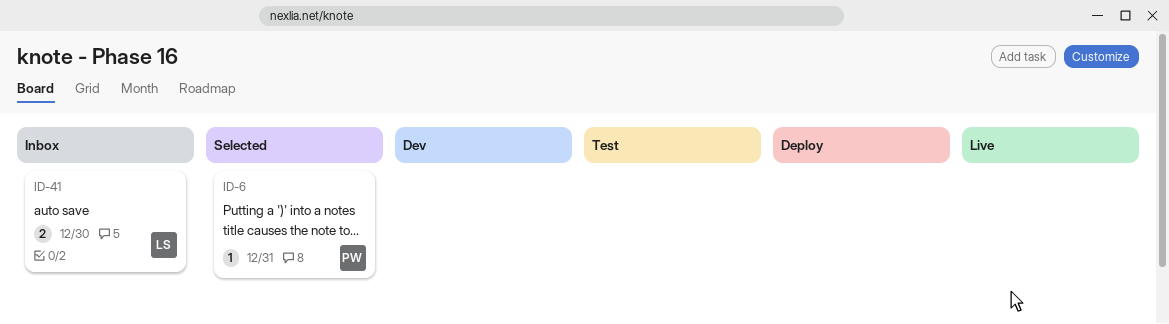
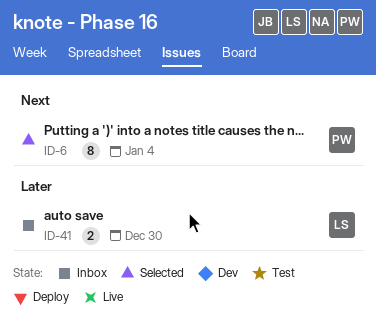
ID-6, estimate: 1 -> 8
ID-6, due: Dec 31 -> Jan 4

